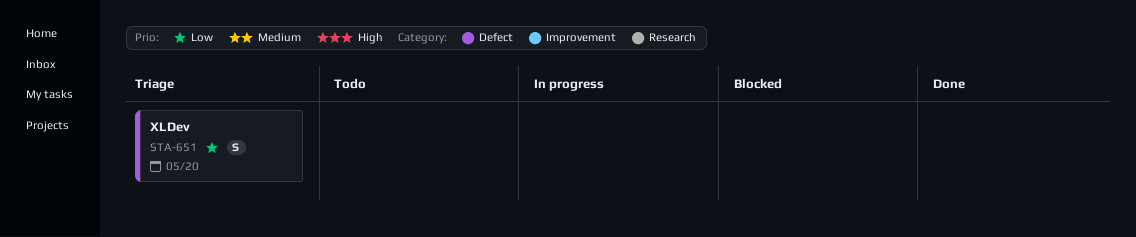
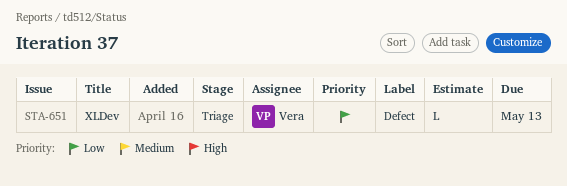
STA-651, estimate: S -> L
STA-651, due: May 20 -> May 13

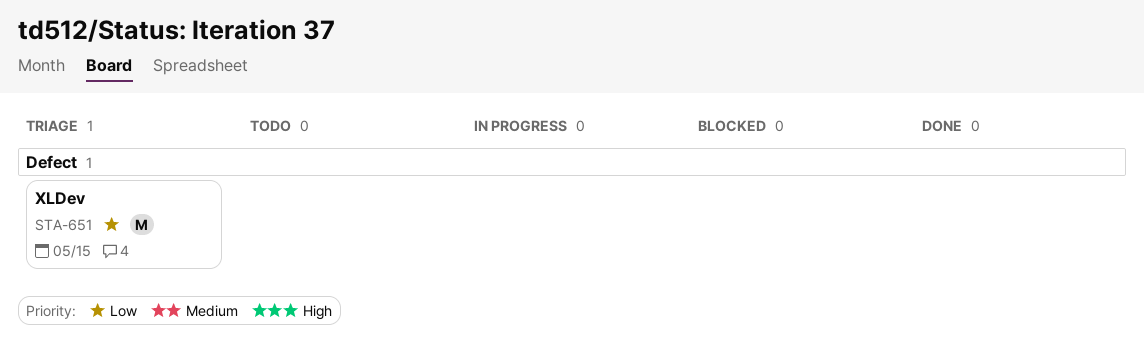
STA-651, estimate: L -> M
STA-651, due: May 13 -> May 15

